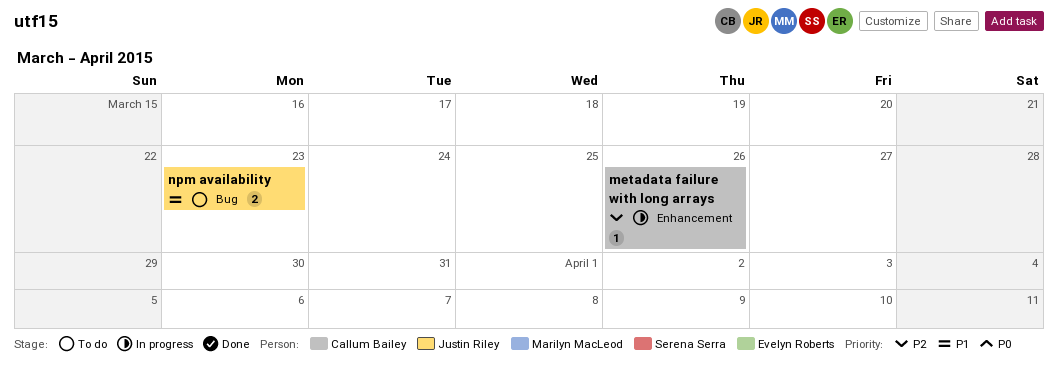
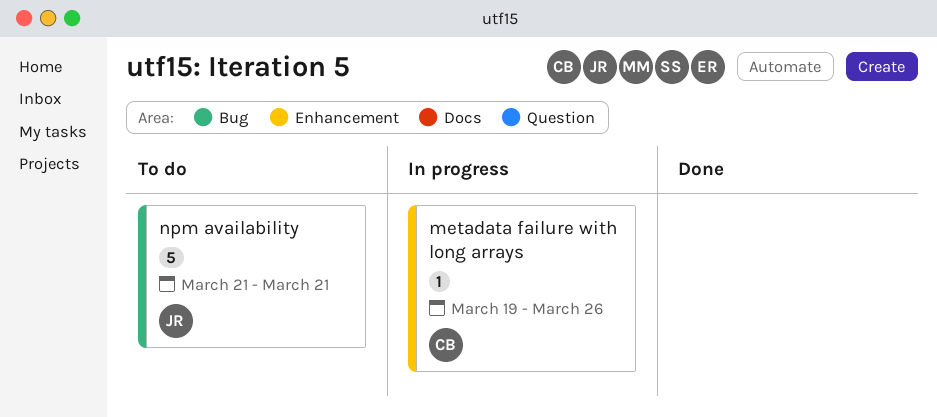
npm availability, estimate: 2 -> 5
npm availability, due: Mar 23 -> Mar 21

